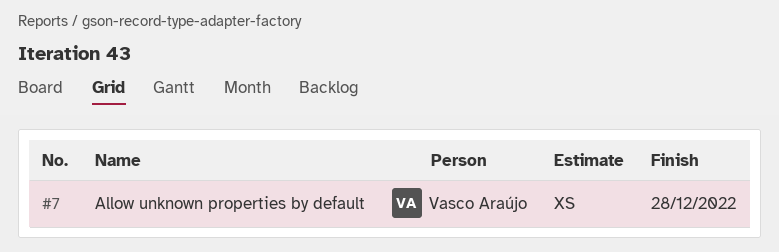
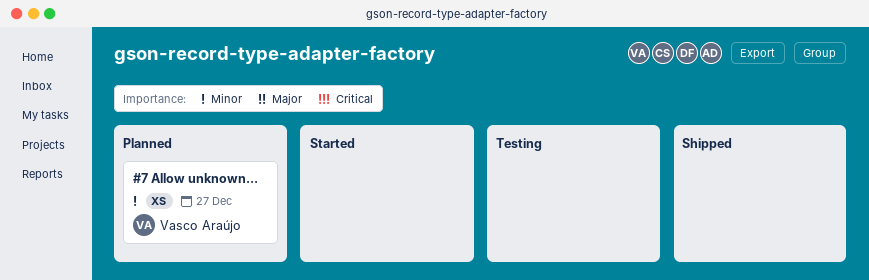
#7, due: Dec 28 -> Dec 27

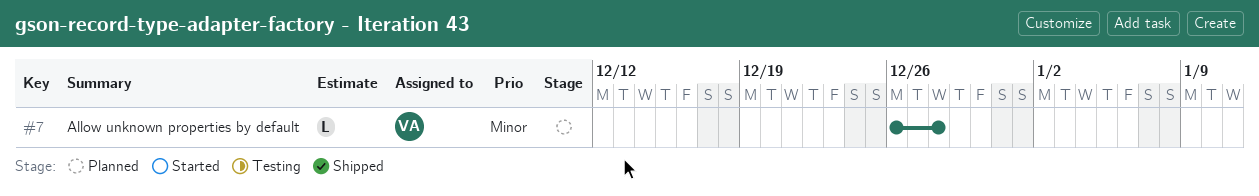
#7, estimate: XS -> L
#7, due: Dec 27 -> Dec 28

